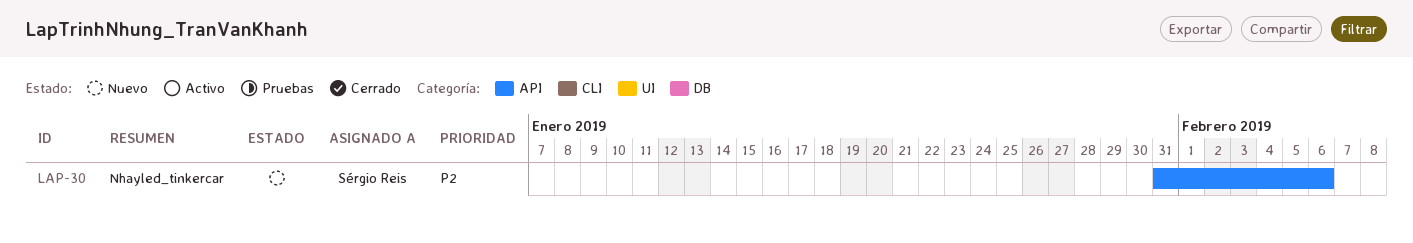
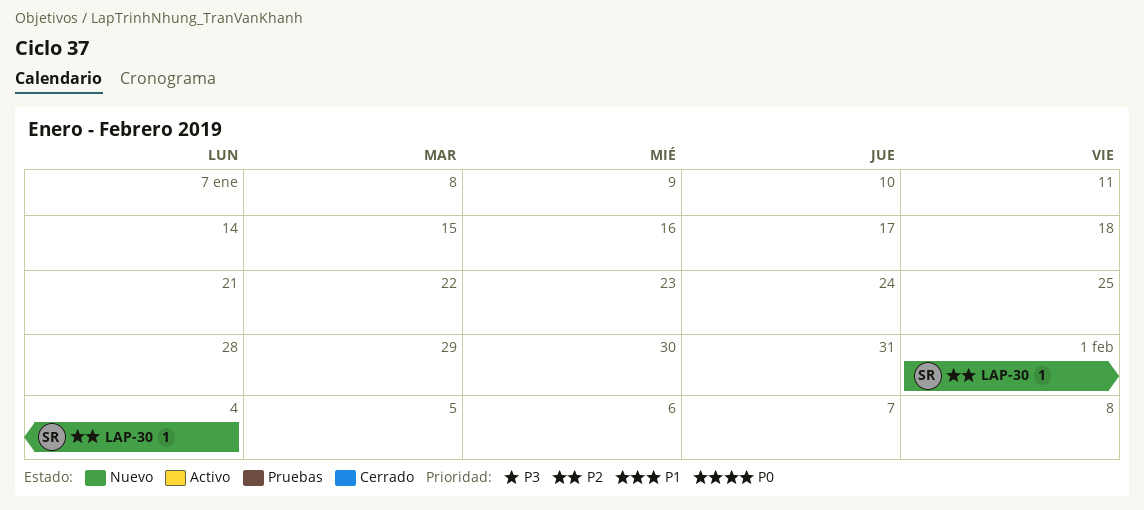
LAP-30, start: Jan 31 -> Feb 1
LAP-30, due: Feb 6 -> Feb 4

